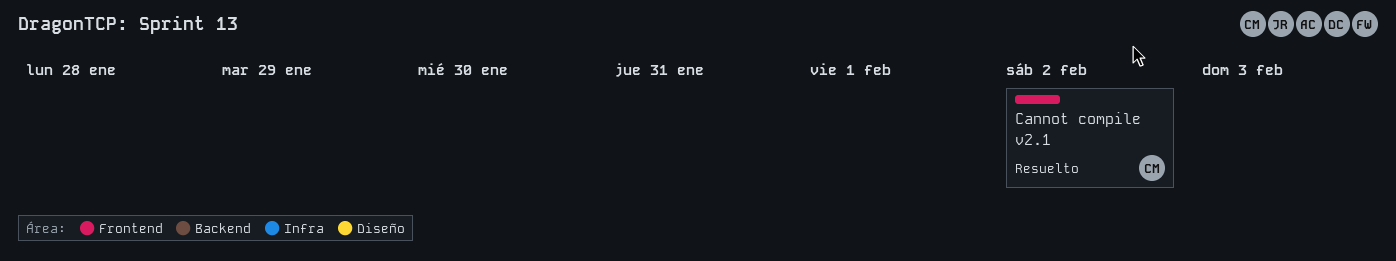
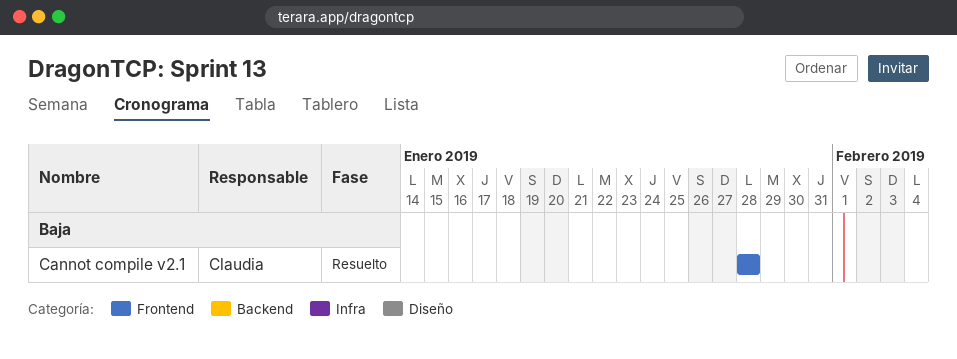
Cannot compile v2.1, due: Feb 2 -> Jan 28

